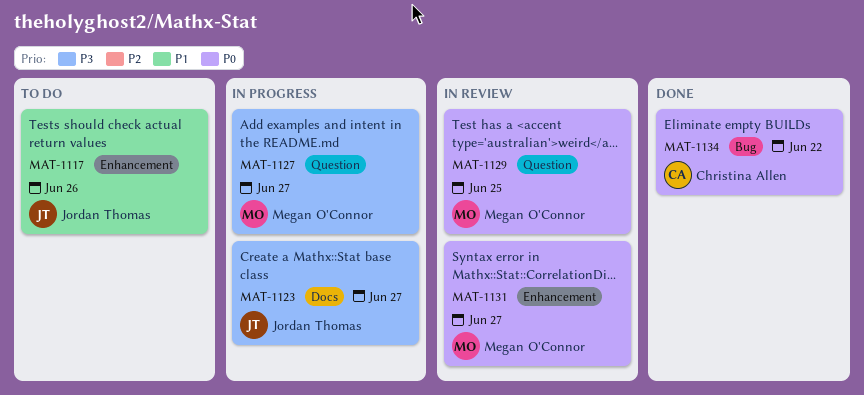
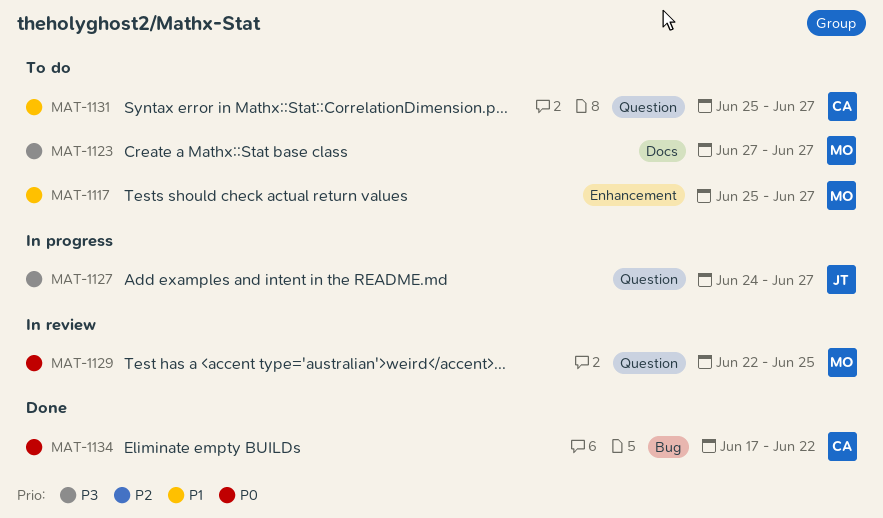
MAT-1117, owner: Jordan Thomas -> Megan O'Connor
MAT-1117, due: Jun 26 -> Jun 27
MAT-1123, status: In progress -> To do
MAT-1123, owner: Jordan Thomas -> Megan O'Connor
MAT-1127, owner: Megan O'Connor -> Jordan Thomas
MAT-1131, status: In review -> To do
MAT-1131, owner: Megan O'Connor -> Christina Allen
MAT-1131, priority: P0 -> P1
MAT-1131, label: Enhancement -> Question

